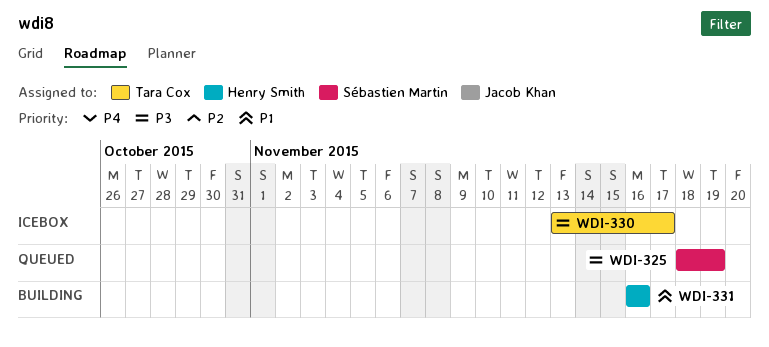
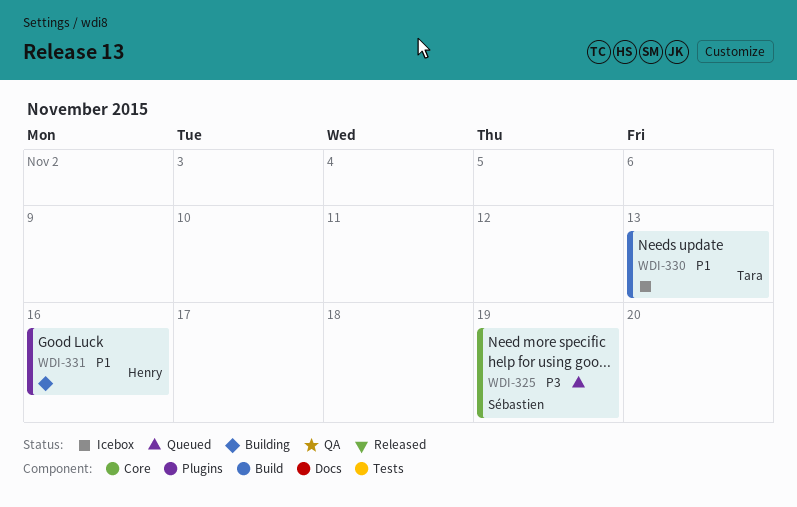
WDI-330, priority: P3 -> P1
WDI-330, due: Nov 17 -> Nov 13

